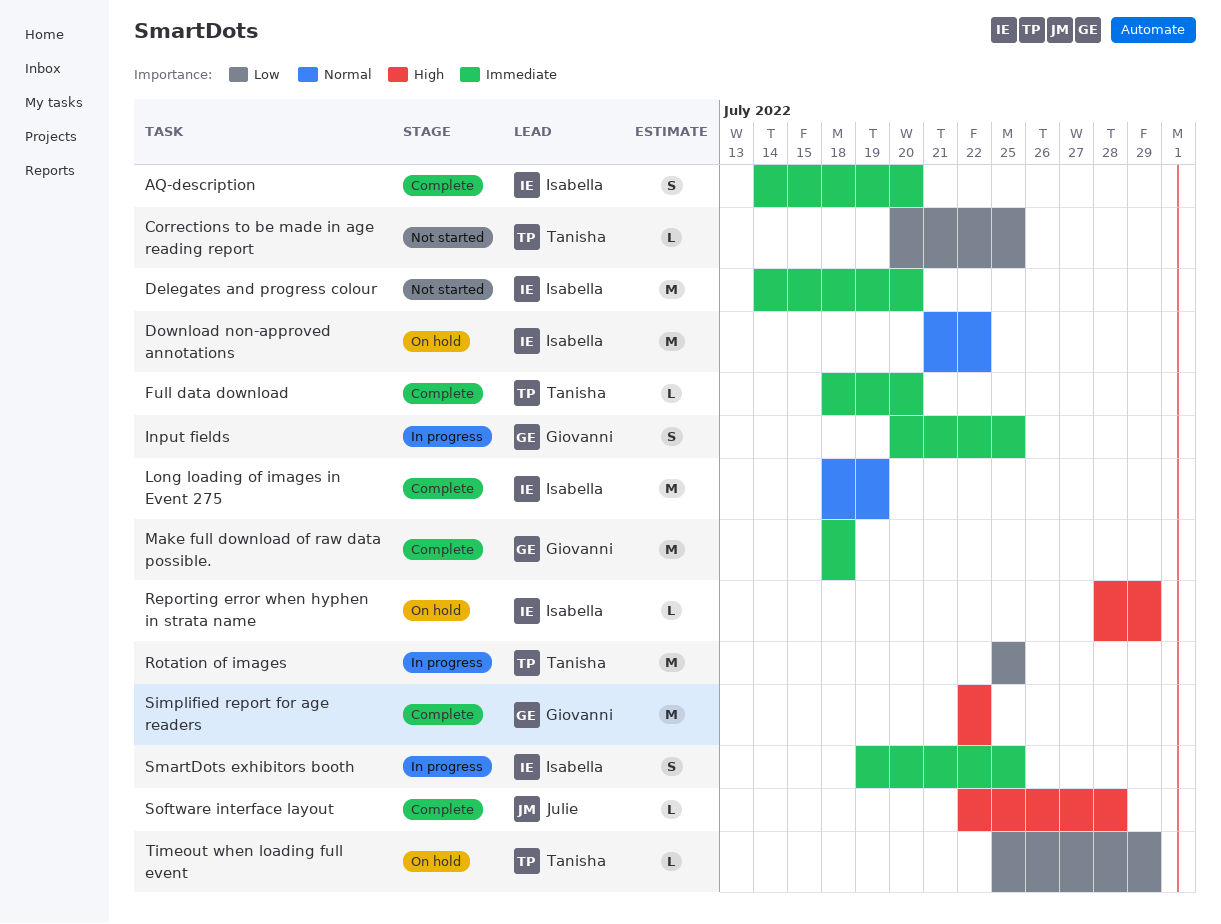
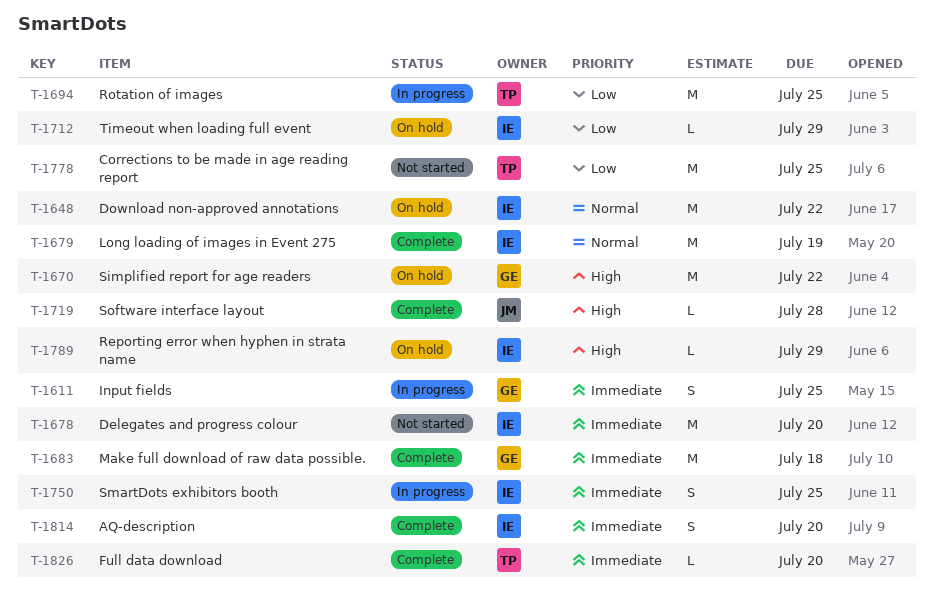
Corrections to be made in age reading report, estimate: L -> M
Simplified report for age readers, status: Complete -> On hold
Timeout when loading full event, owner: Tanisha -> Isabella

